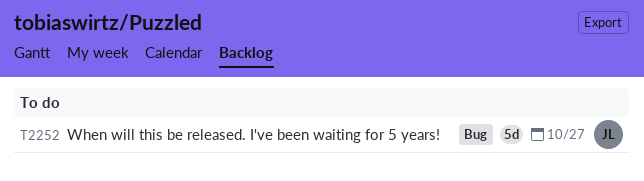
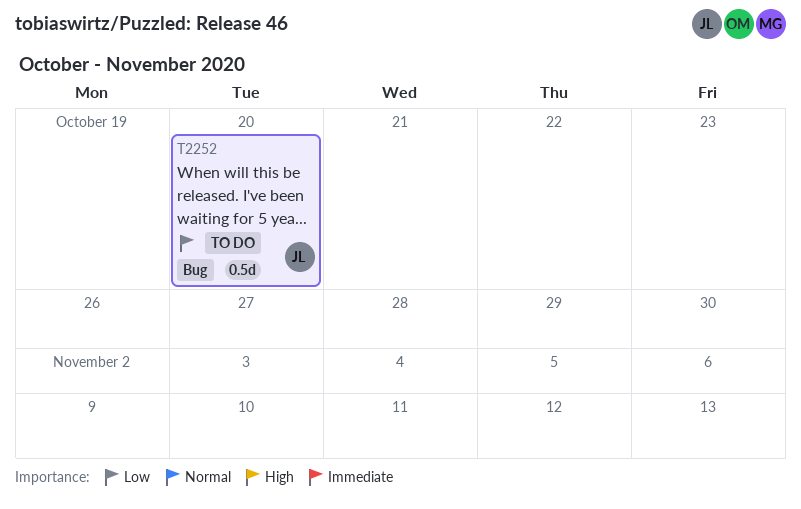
T2252, estimate: 5d -> 0.5d
T2252, due: Oct 27 -> Oct 20

